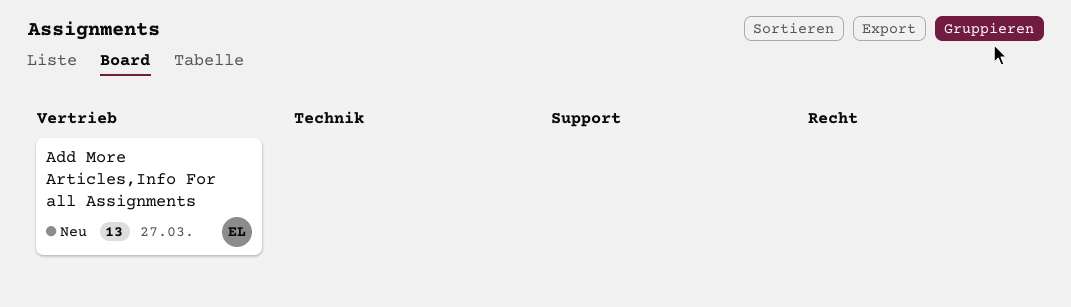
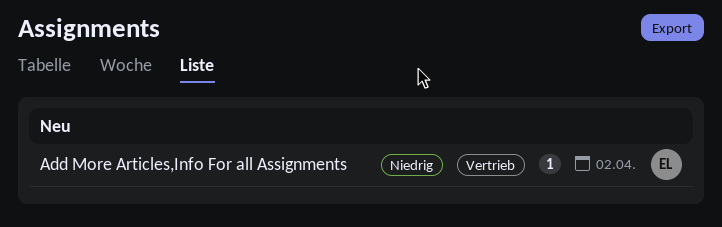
Add More Articles,Info For all Assignments, estimate: 13 -> 1
Add More Articles,Info For all Assignments, due: Mar 27 -> Apr 2

